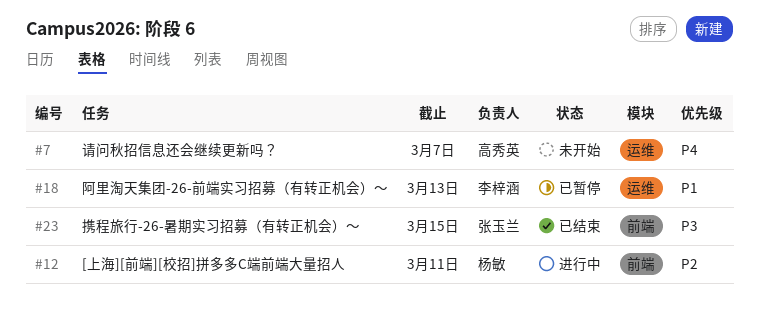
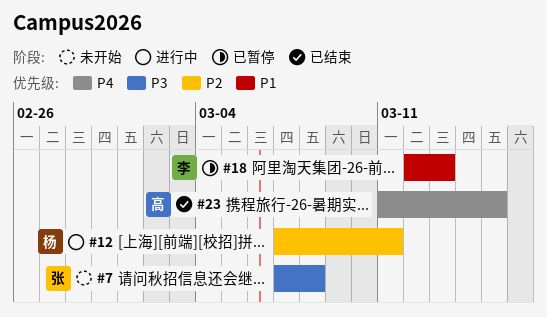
#7, owner: 高秀英 -> 张玉兰
#7, priority: P4 -> P3
#7, due: Mar 7 -> Mar 8
#23, owner: 张玉兰 -> 高秀英
#23, priority: P3 -> P4

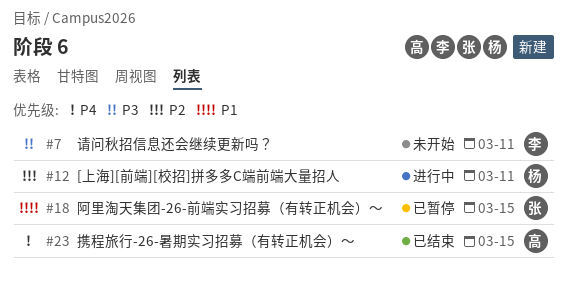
#7, owner: 张 -> 李
#7, due: Mar 8 -> Mar 11
#18, owner: 李 -> 张
#18, due: Mar 13 -> Mar 15

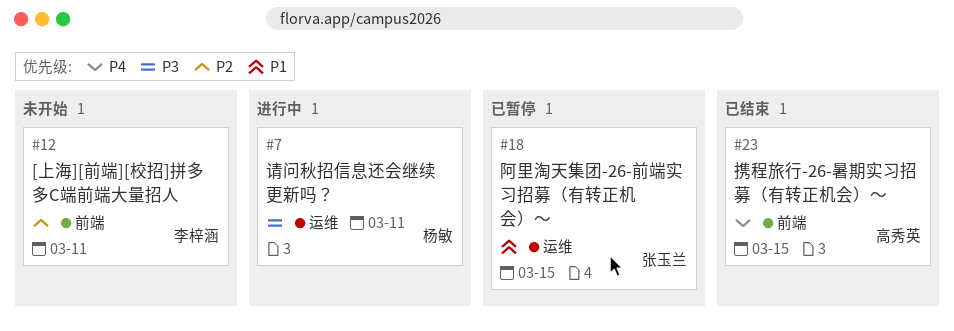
#7, status: 未开始 -> 进行中
#7, owner: 李梓涵 -> 杨敏
#12, status: 进行中 -> 未开始
#12, owner: 杨敏 -> 李梓涵

